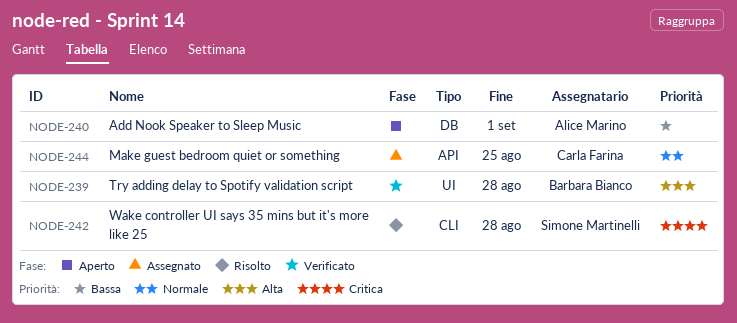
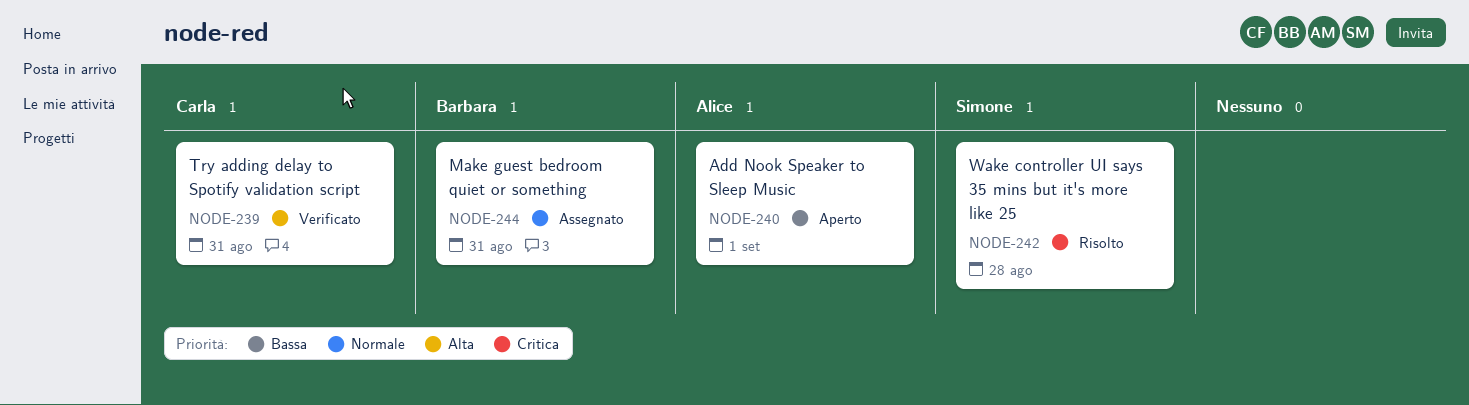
NODE-239, owner: Barbara Bianco -> Carla Farina
NODE-239, due: Aug 28 -> Aug 31
NODE-244, owner: Carla Farina -> Barbara Bianco
NODE-244, due: Aug 25 -> Aug 31

